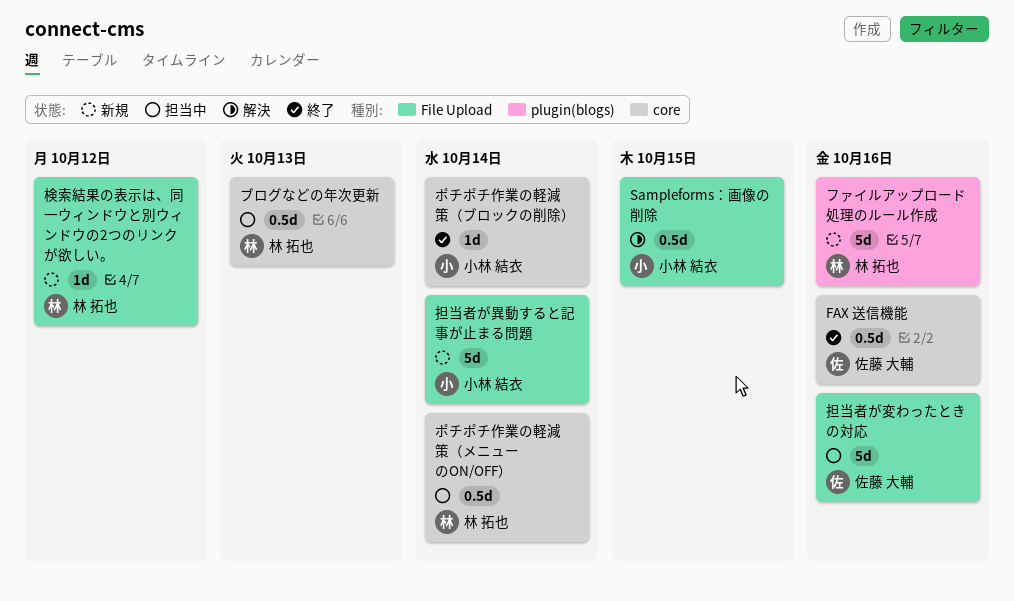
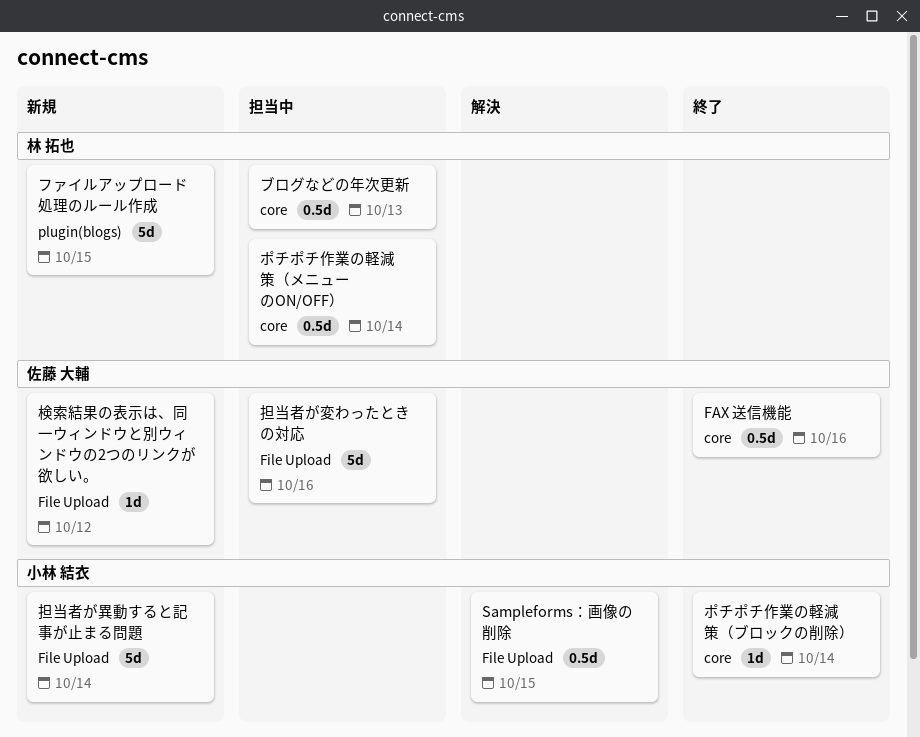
ファイルアップロード処理のルール作成, due: Oct 16 -> Oct 15
検索結果の表示は、同一ウィンドウと別ウィンドウの2つのリンクが欲しい。, owner: 林 拓也 -> 佐藤 大輔

